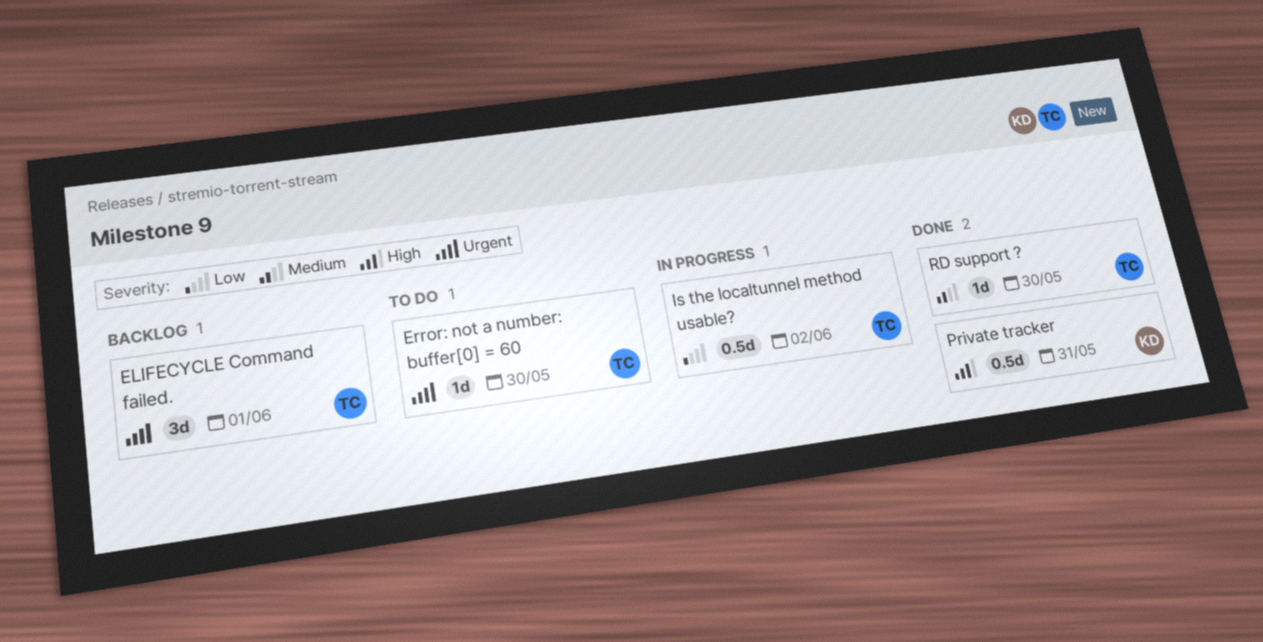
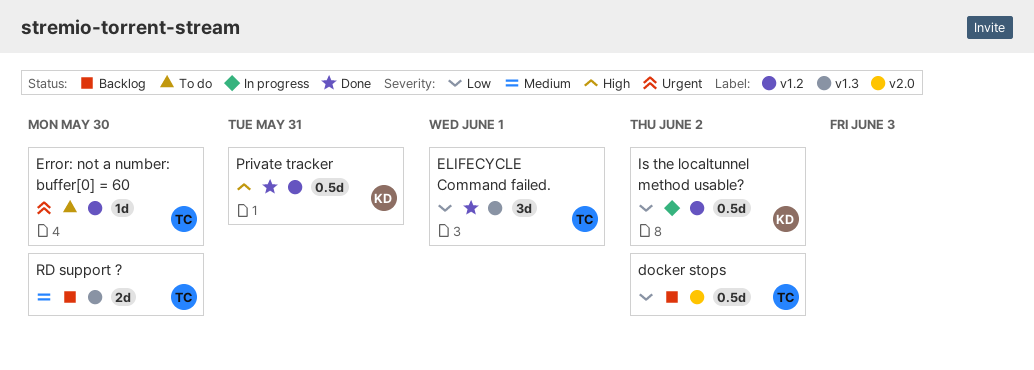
docker stops: none -> present
ELIFECYCLE Command failed., status: Backlog -> Done
ELIFECYCLE Command failed., priority: Urgent -> Low
Is the localtunnel method usable?, owner: TC -> KD
RD support ?, status: Done -> Backlog
RD support ?, estimate: 1d -> 2d

